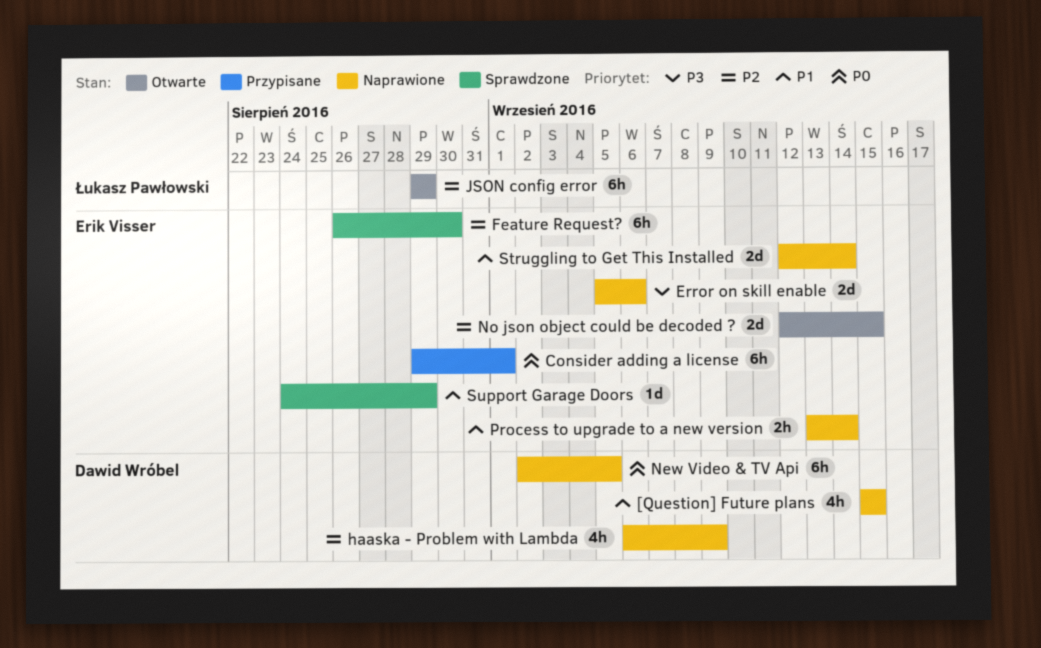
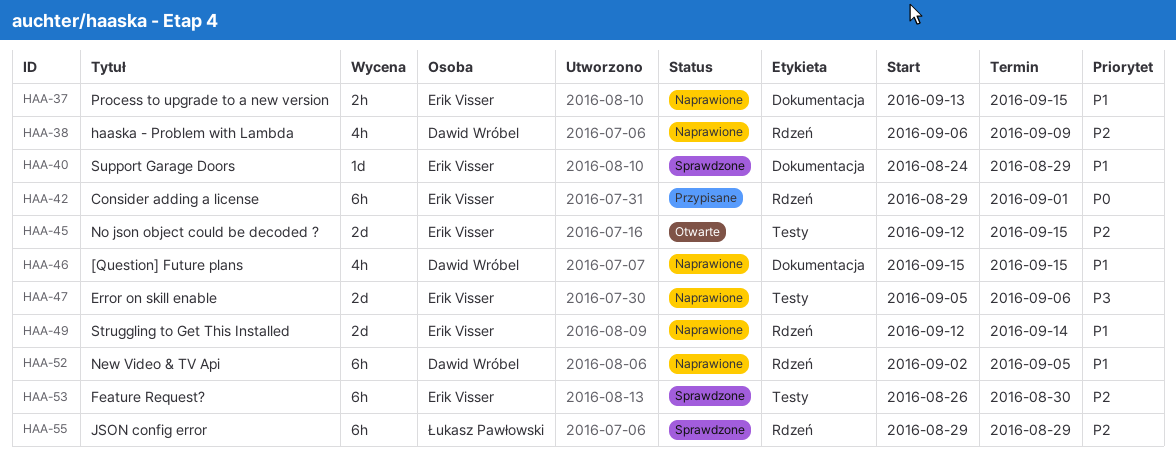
JSON config error, status: Otwarte -> Sprawdzone
New Video & TV Api, priority: P0 -> P1
Process to upgrade to a new version, due: Sep 14 -> Sep 15

